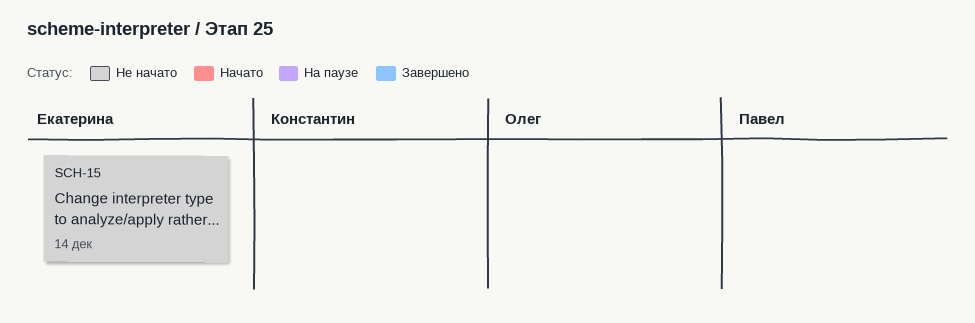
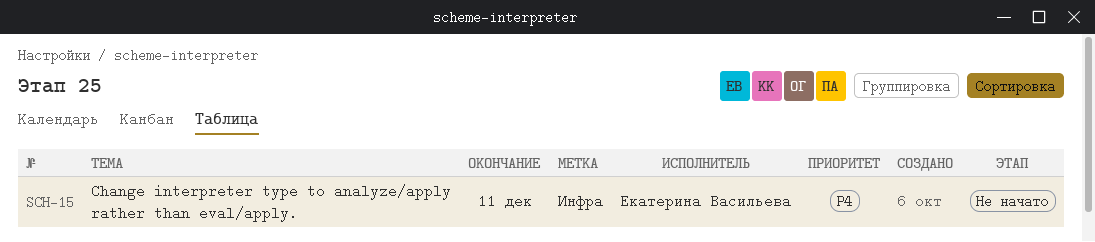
SCH-15, due: Dec 14 -> Dec 11

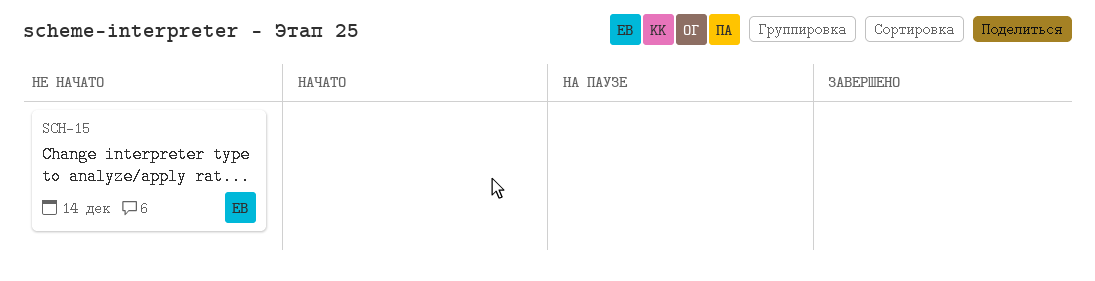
SCH-15, due: Dec 11 -> Dec 14

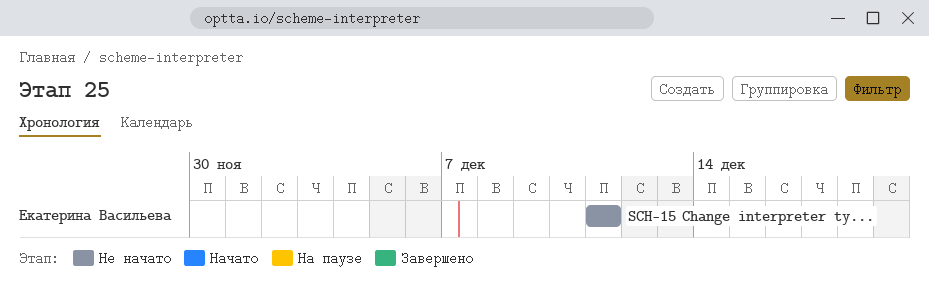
SCH-15, due: Dec 14 -> Dec 11

